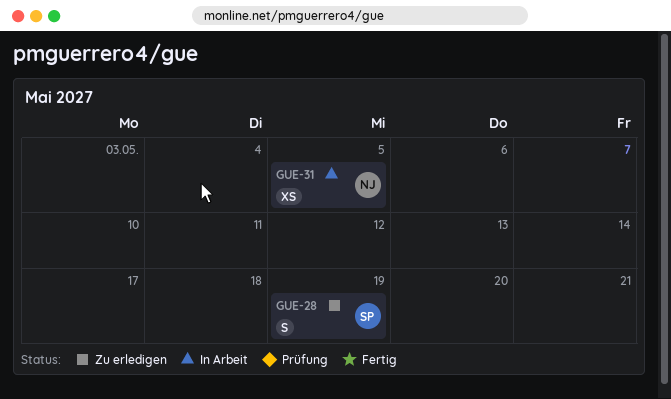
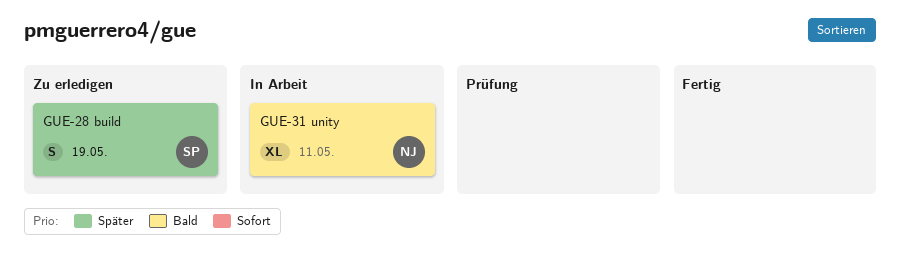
GUE-31, estimate: XS -> XL
GUE-31, due: May 5 -> May 11

